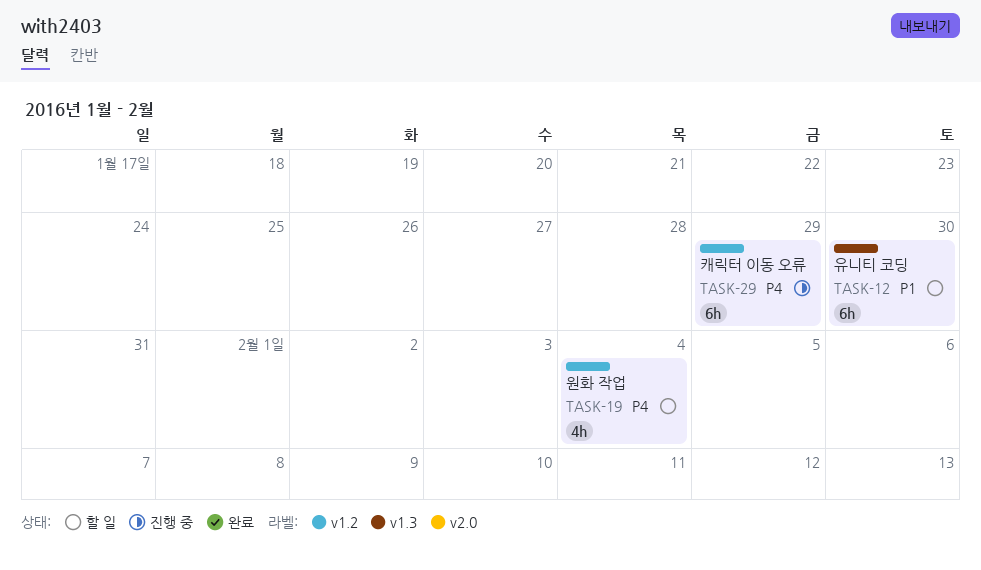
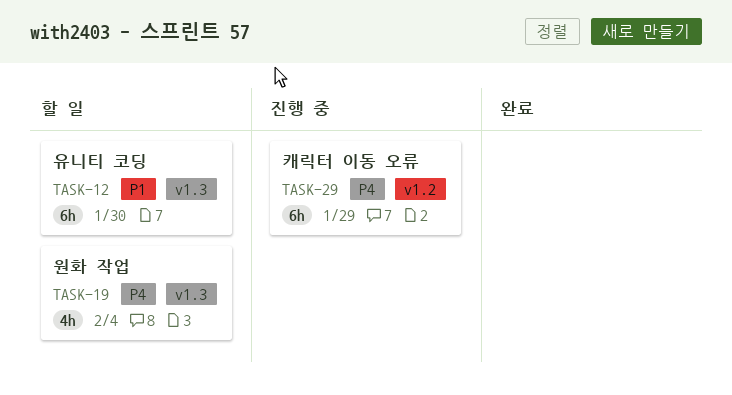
TASK-19, label: v1.2 -> v1.3

